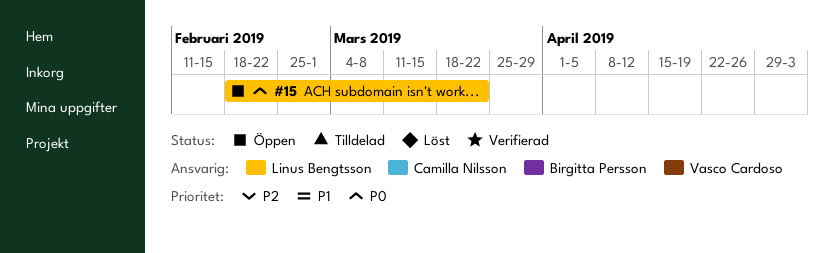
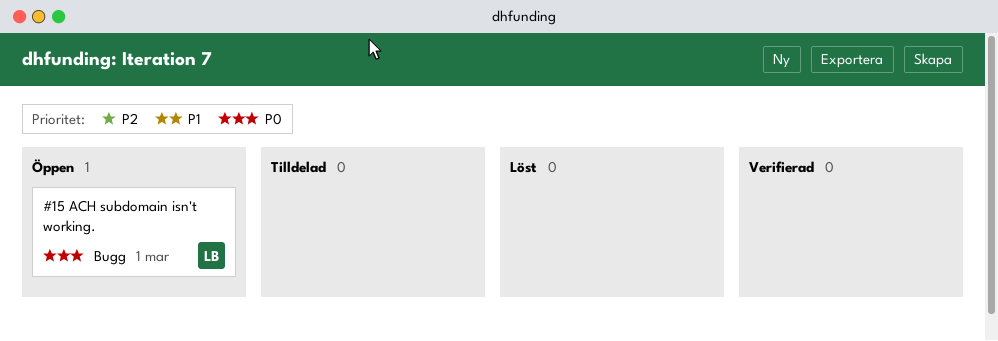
#15, due: Mar 22 -> Mar 1

